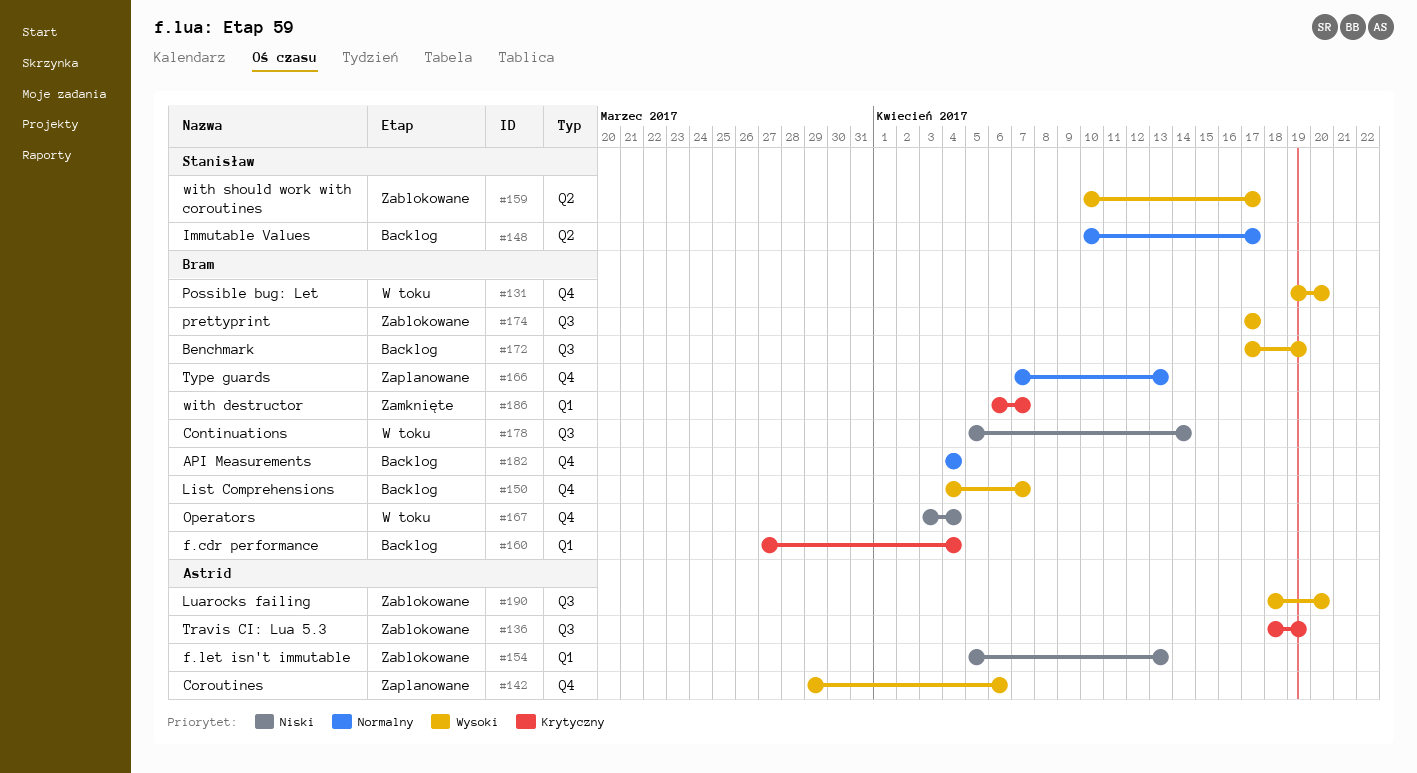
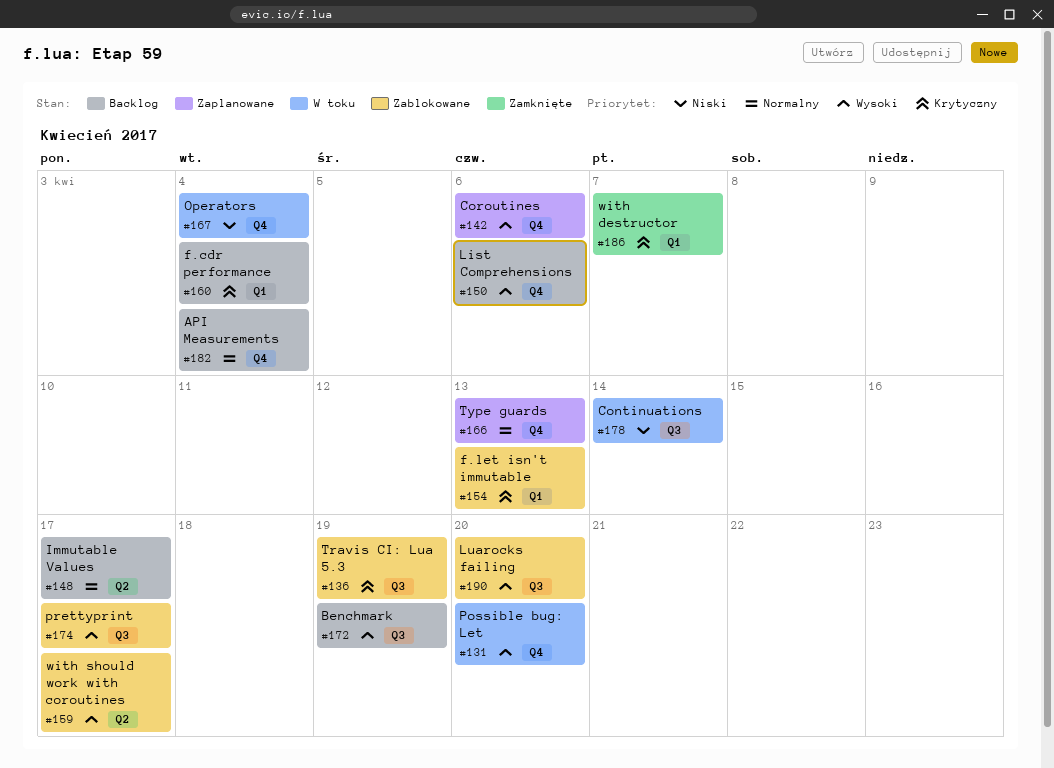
#150, due: Apr 7 -> Apr 6
#154, priority: Niski -> Krytyczny

